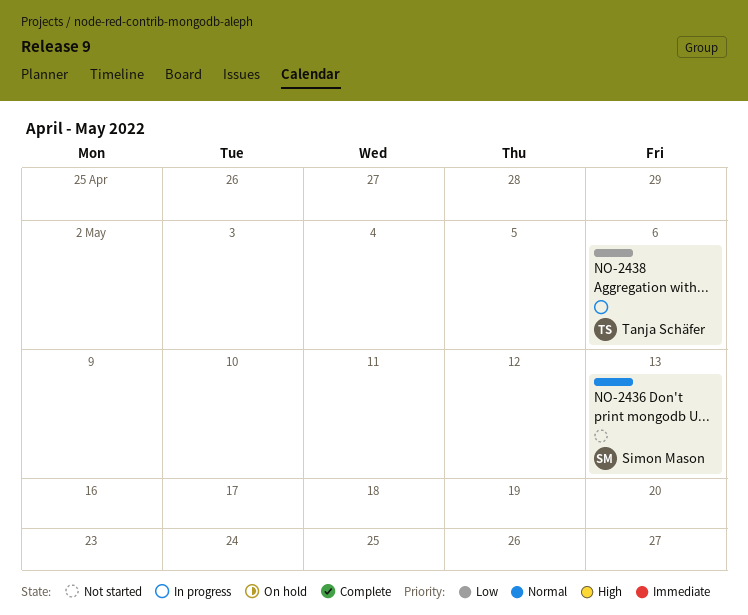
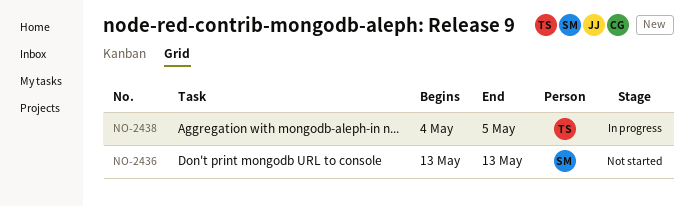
NO-2438, due: May 6 -> May 5

